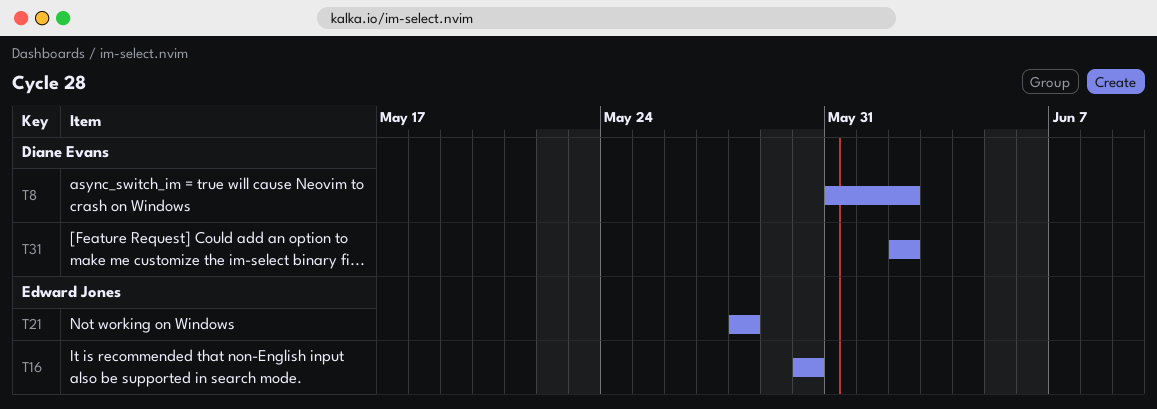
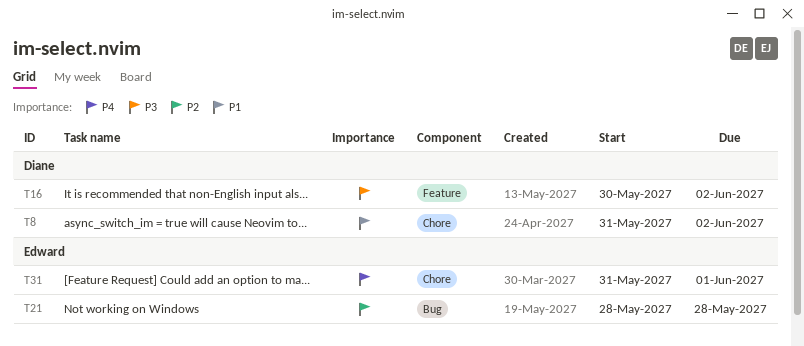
T16, owner: Edward Jones -> Diane Evans
T16, due: May 30 -> Jun 2
T31, owner: Diane Evans -> Edward Jones
T31, start: Jun 2 -> May 31
T31, due: Jun 2 -> Jun 1

